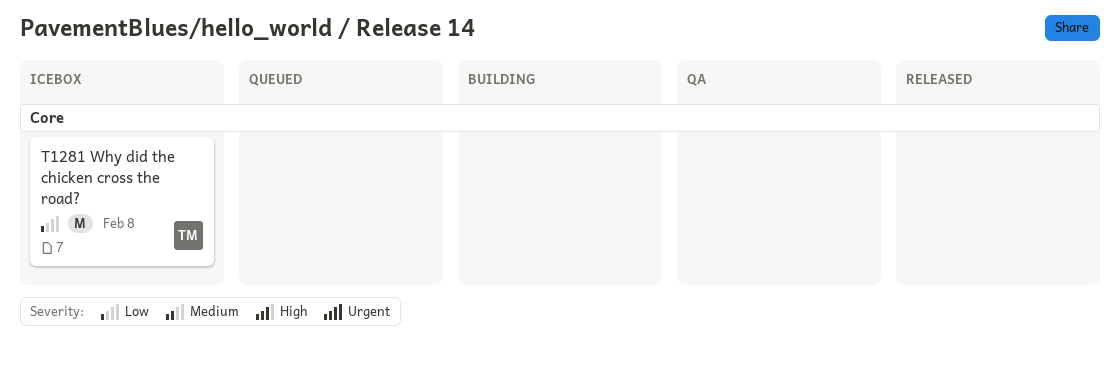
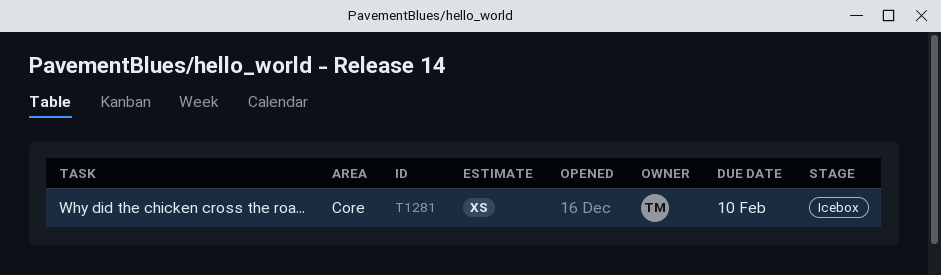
T1281, estimate: M -> XS
T1281, due: Feb 8 -> Feb 10

